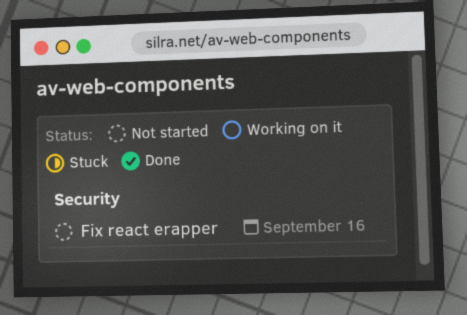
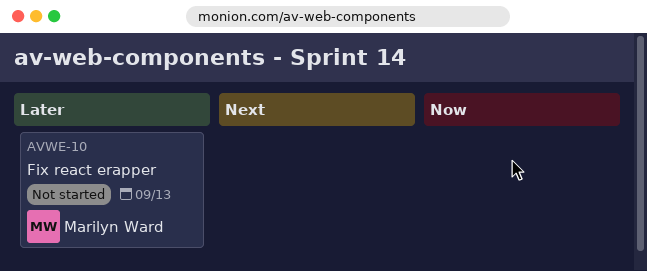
Fix react erapper, due: Sep 16 -> Sep 13

